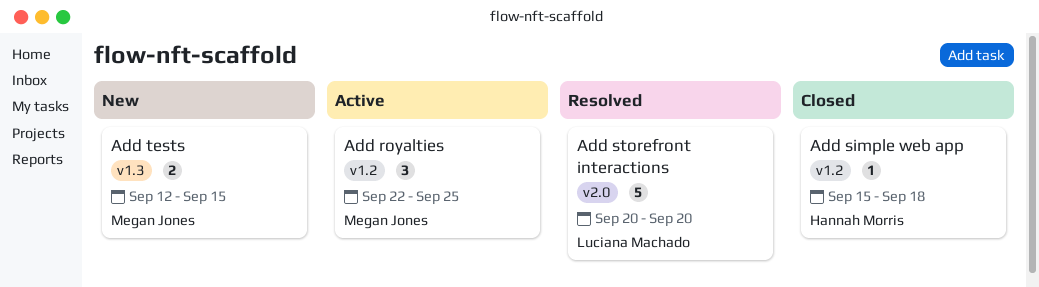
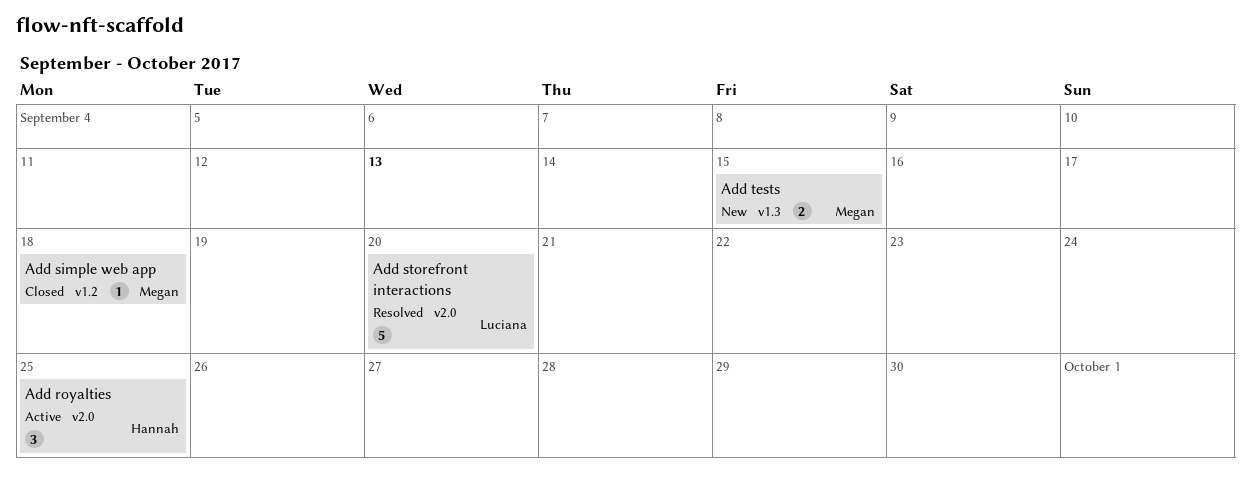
Add royalties, owner: Megan Jones -> Hannah Morris
Add royalties, label: v1.2 -> v2.0
Add simple web app, owner: Hannah Morris -> Megan Jones

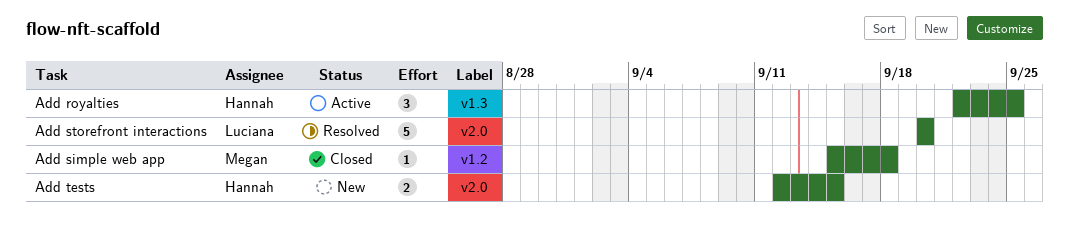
Add royalties, label: v2.0 -> v1.3
Add tests, owner: Megan -> Hannah
Add tests, label: v1.3 -> v2.0

